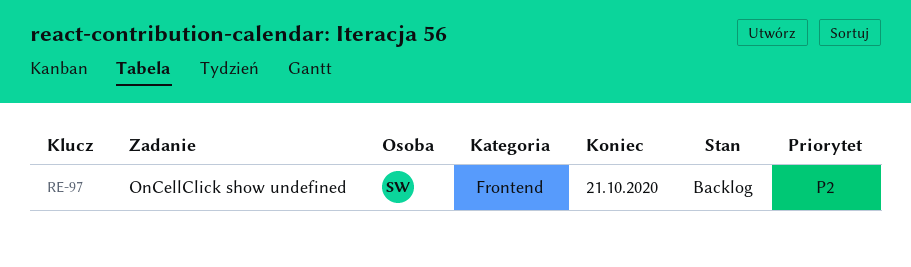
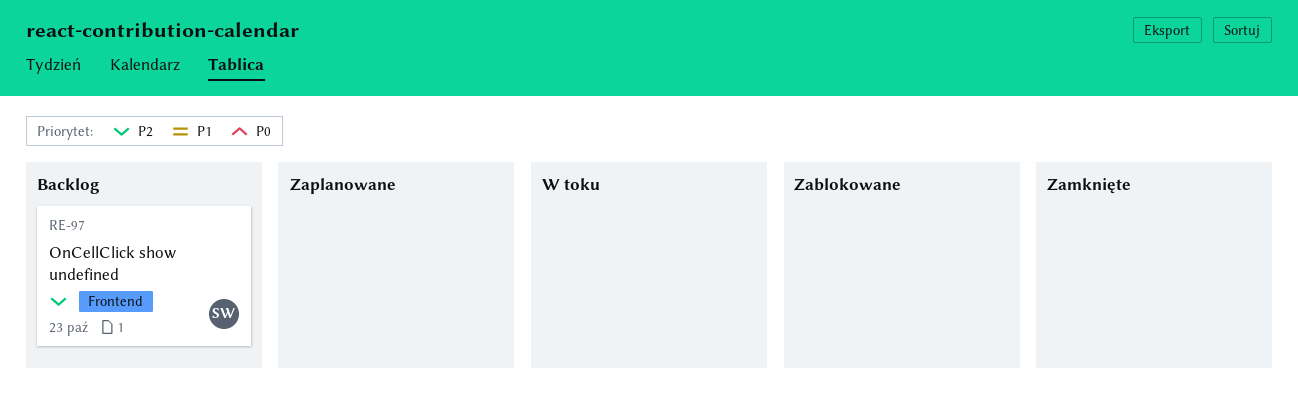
RE-97, due: Oct 21 -> Oct 23

